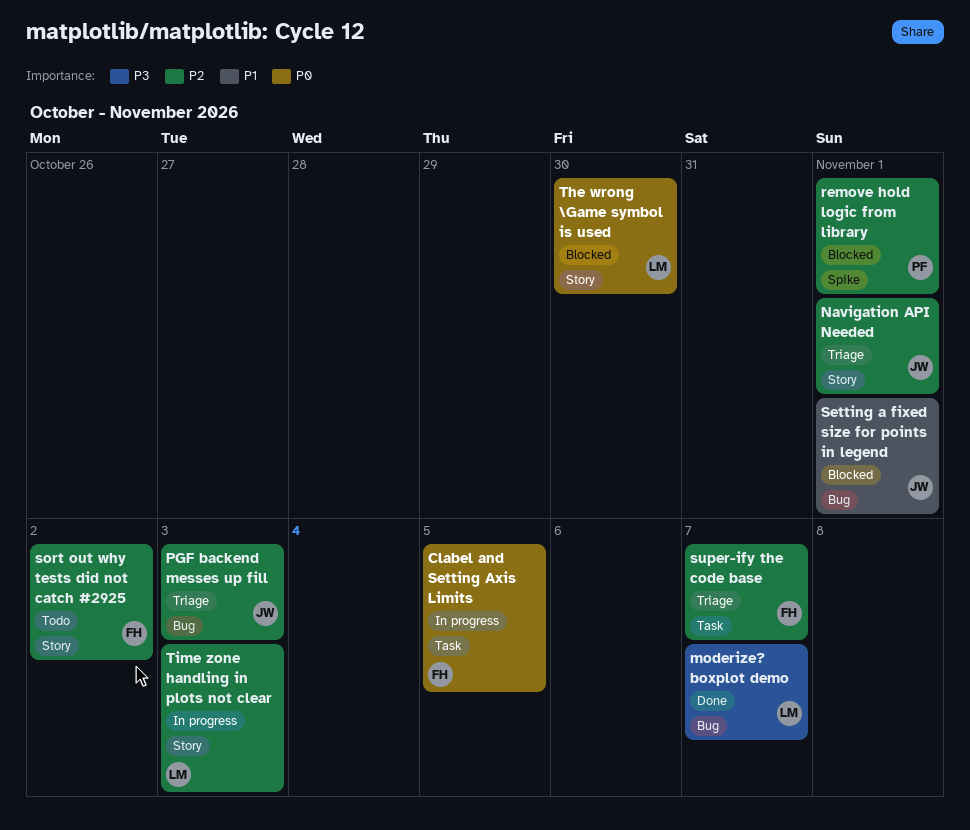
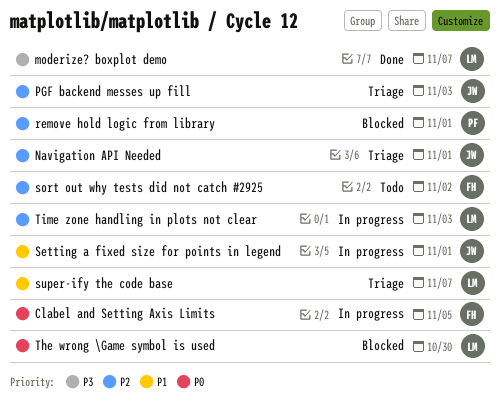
Setting a fixed size for points in legend, status: Blocked -> In progress
super-ify the code base, owner: FH -> LM
super-ify the code base, priority: P2 -> P1

